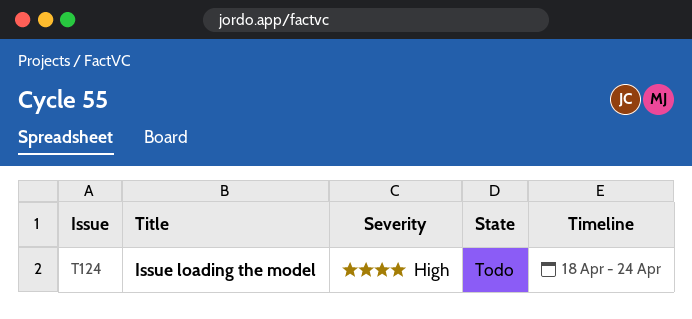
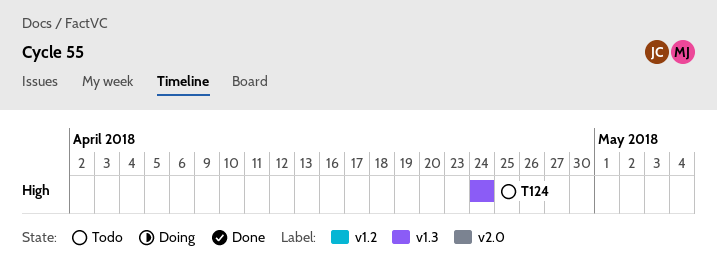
T124, start: Apr 18 -> Apr 24

